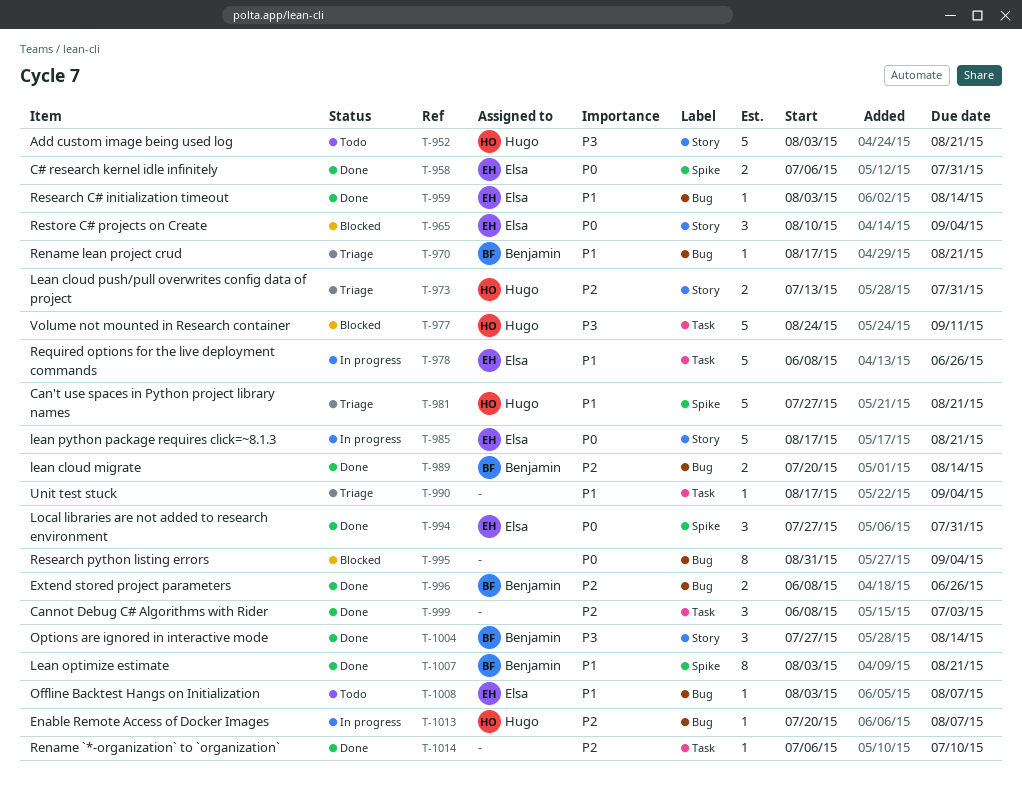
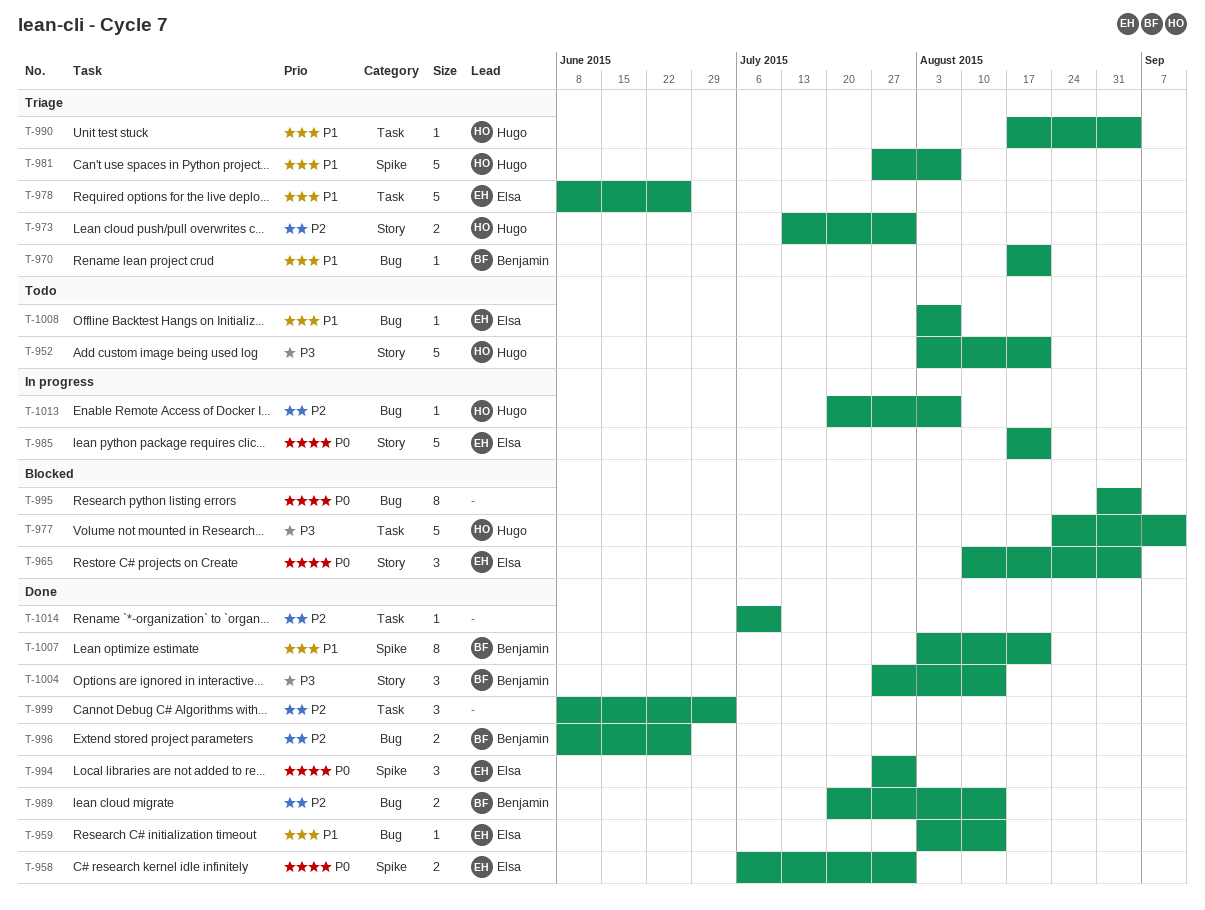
T-978, status: In progress -> Triage
T-981, due: Aug 21 -> Aug 7
T-990, owner: none -> Hugo

